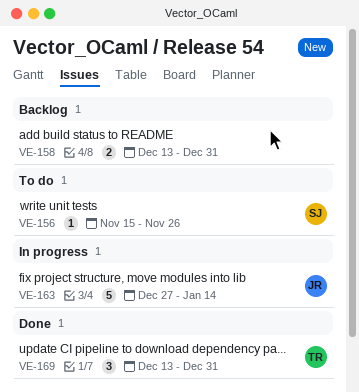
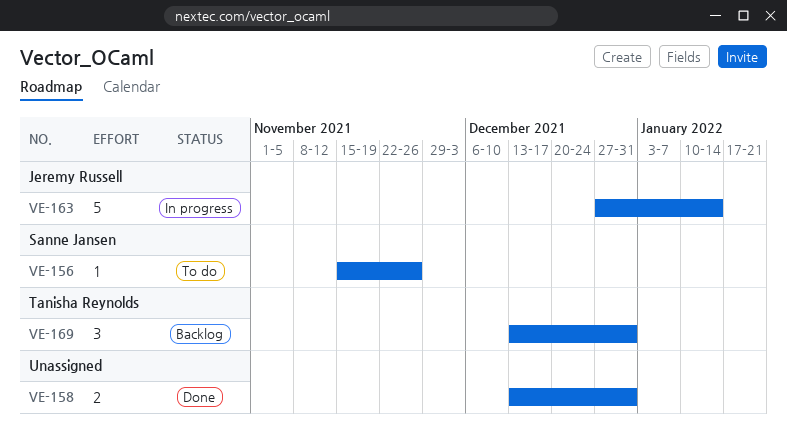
VE-158, status: Backlog -> Done
VE-169, status: Done -> Backlog

